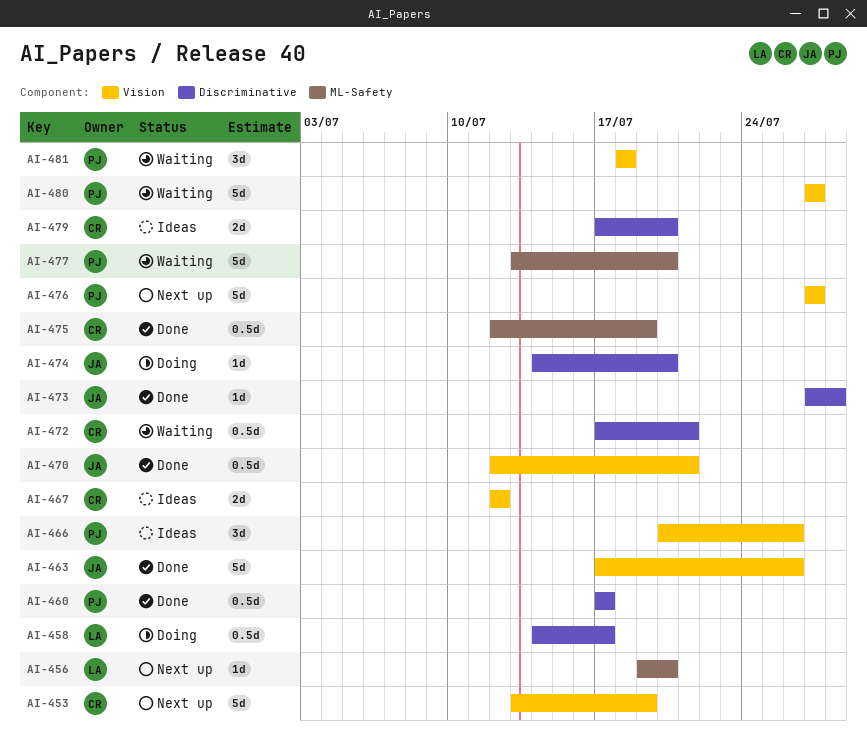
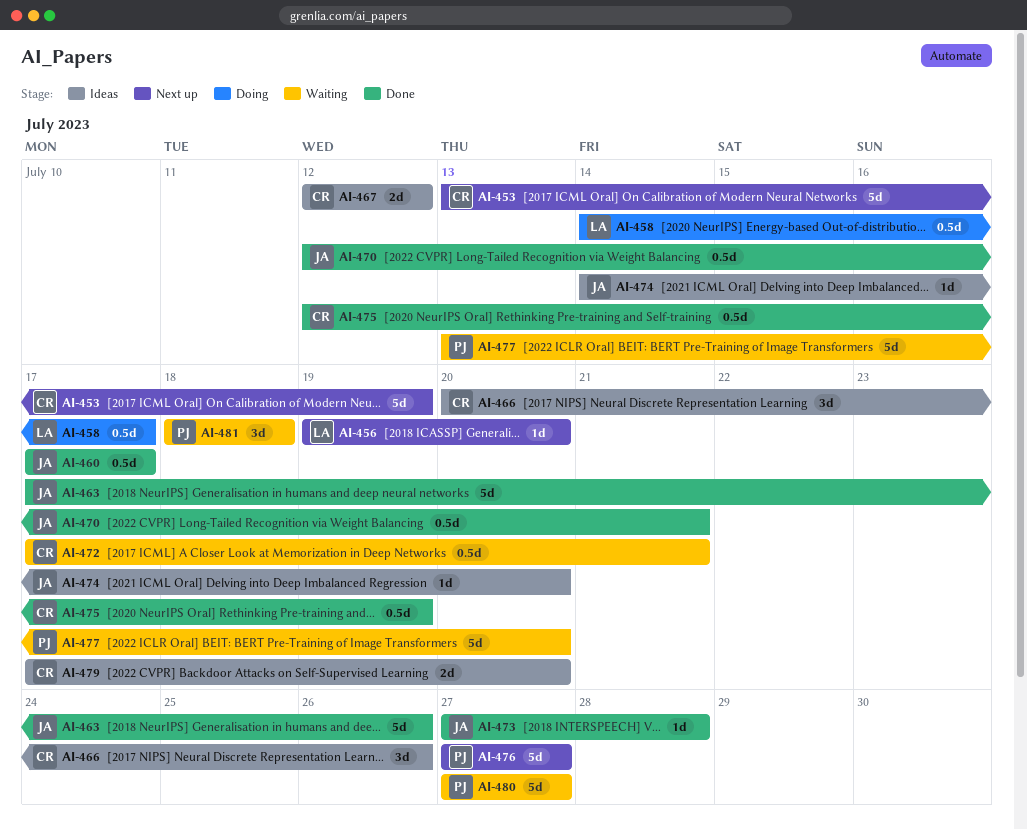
AI-460, owner: PJ -> JA
AI-466, owner: PJ -> CR
AI-474, status: Doing -> Ideas

